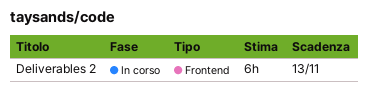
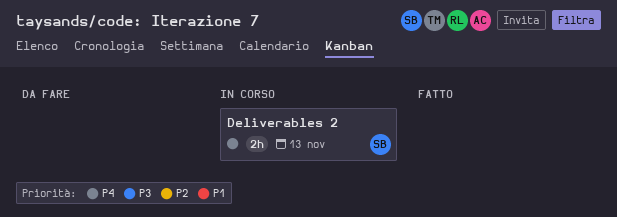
Deliverables 2, estimate: 6h -> 2h

